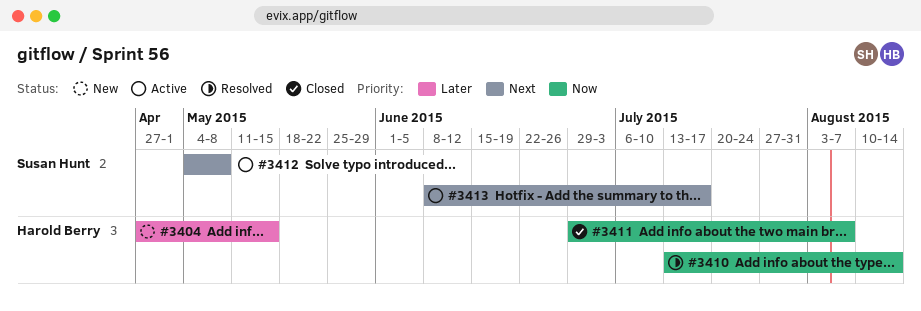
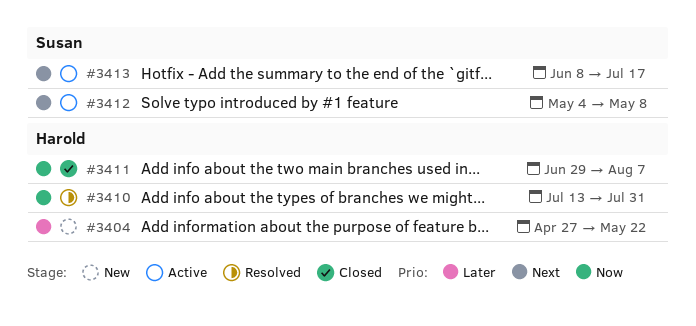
#3404, due: May 15 -> May 22
#3410, due: Aug 14 -> Jul 31

